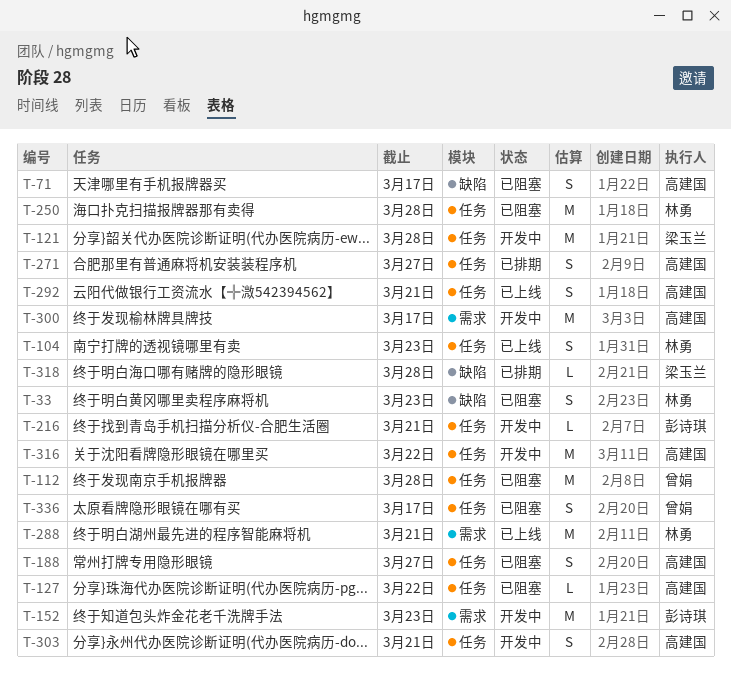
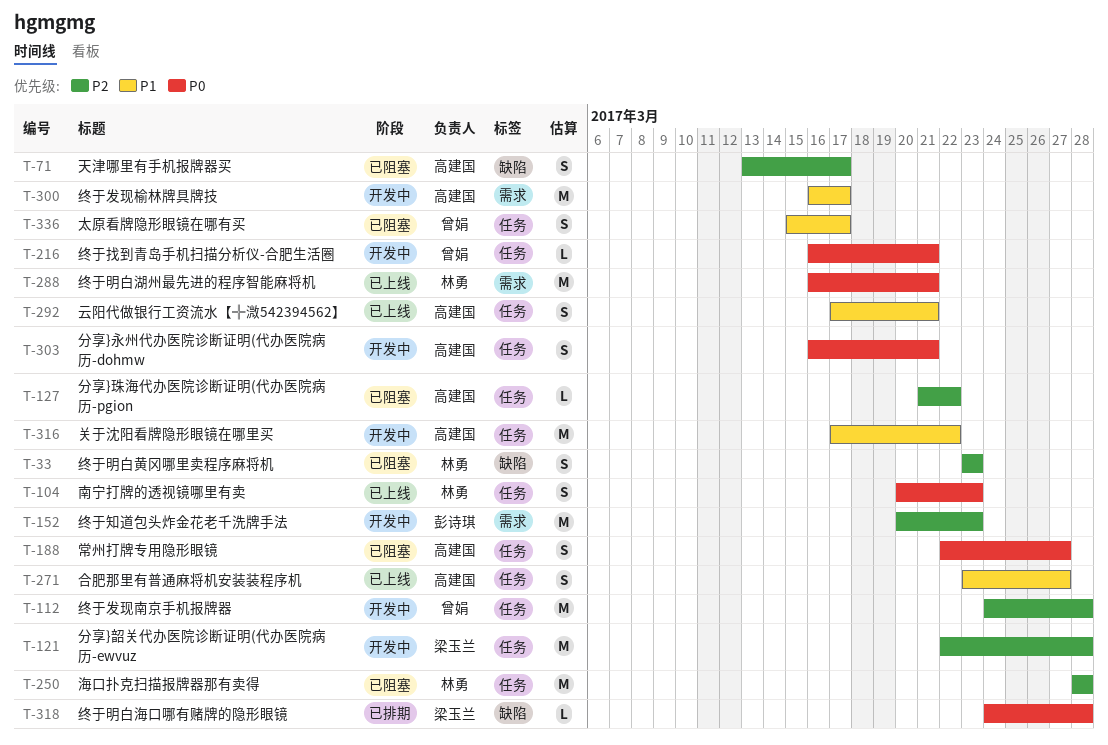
T-112, status: 已阻塞 -> 开发中
T-216, owner: 彭诗琪 -> 曾娟
T-271, status: 已排期 -> 已上线

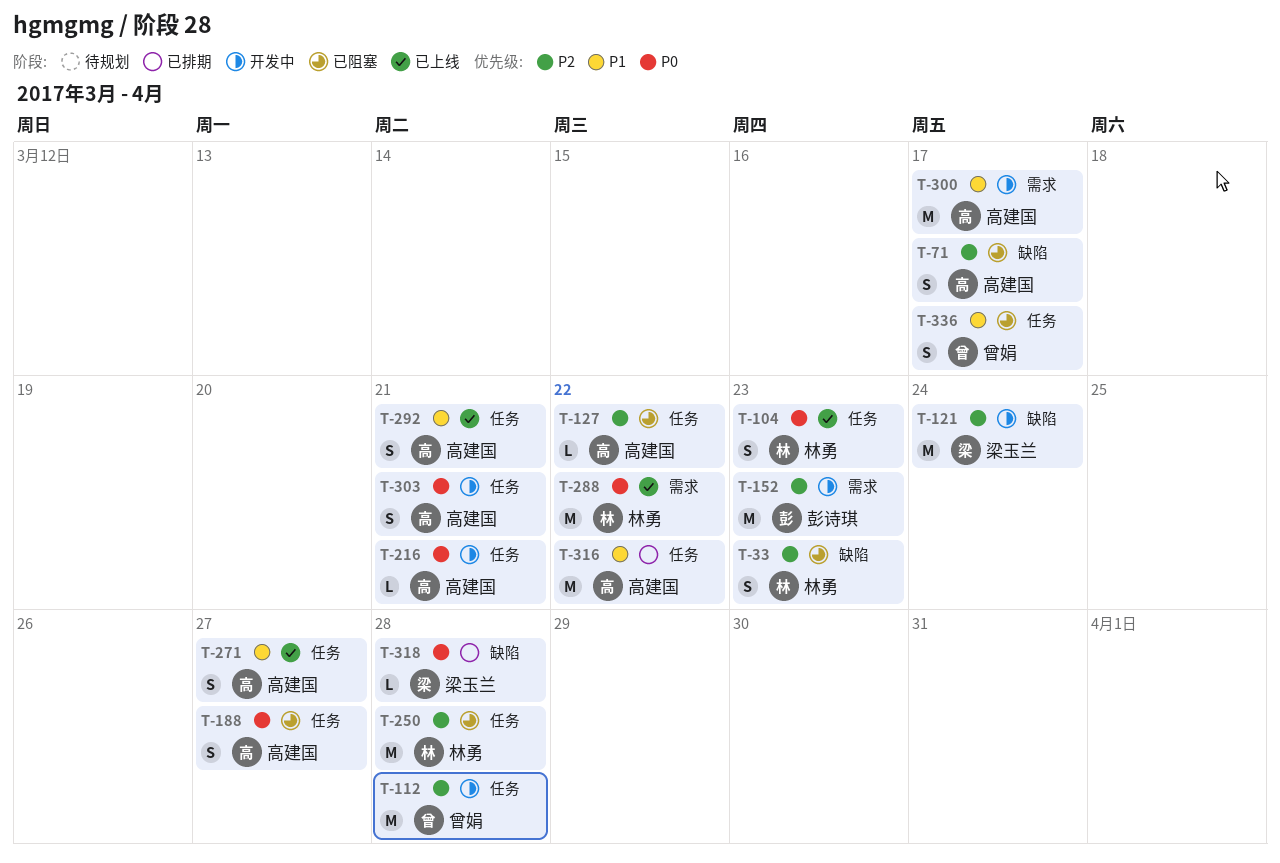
T-121, label: 任务 -> 缺陷
T-121, due: Mar 28 -> Mar 24
T-216, owner: 曾娟 -> 高建国
T-288, due: Mar 21 -> Mar 22
T-316, status: 开发中 -> 已排期

